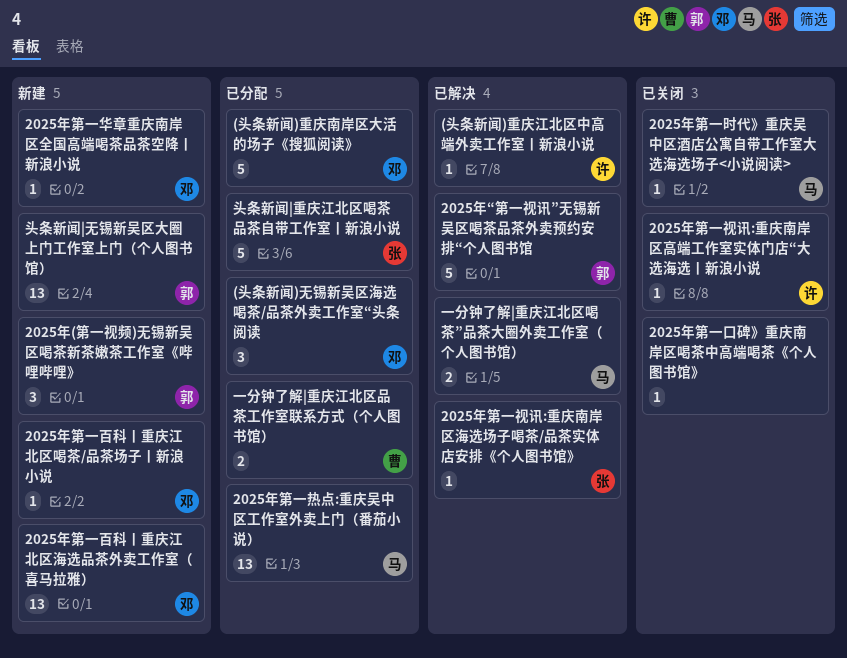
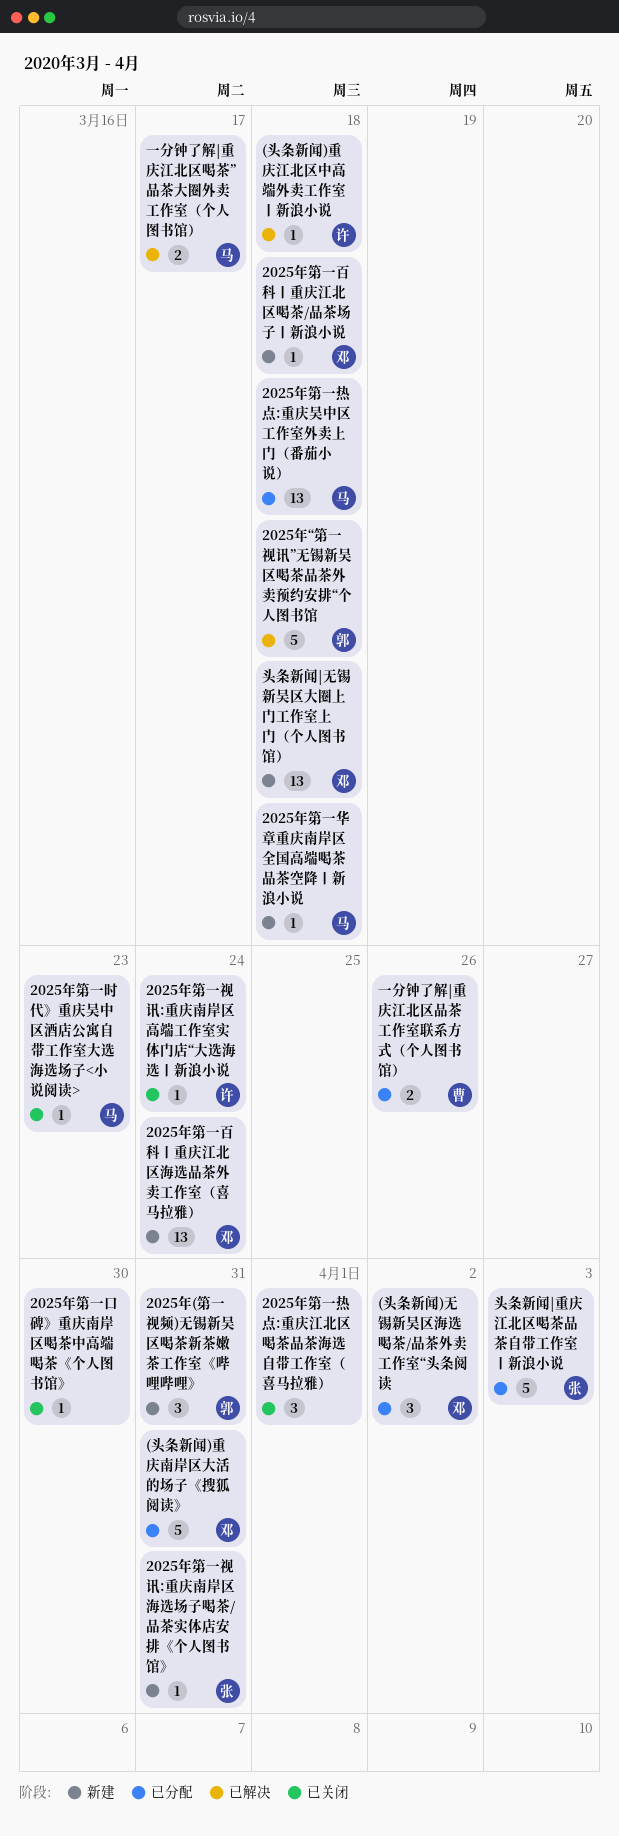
2025年第一华章重庆南岸区全国高端喝茶品茶空降丨新浪小说, owner: 邓 -> 马
2025年第一热点:重庆江北区喝茶品茶海选自带工作室（喜马拉雅）: none -> present
2025年第一视讯:重庆南岸区海选场子喝茶/品茶实体店安排《个人图书馆》, status: 已解决 -> 新建
头条新闻|无锡新吴区大圈上门工作室上门（个人图书馆）, owner: 郭 -> 邓

